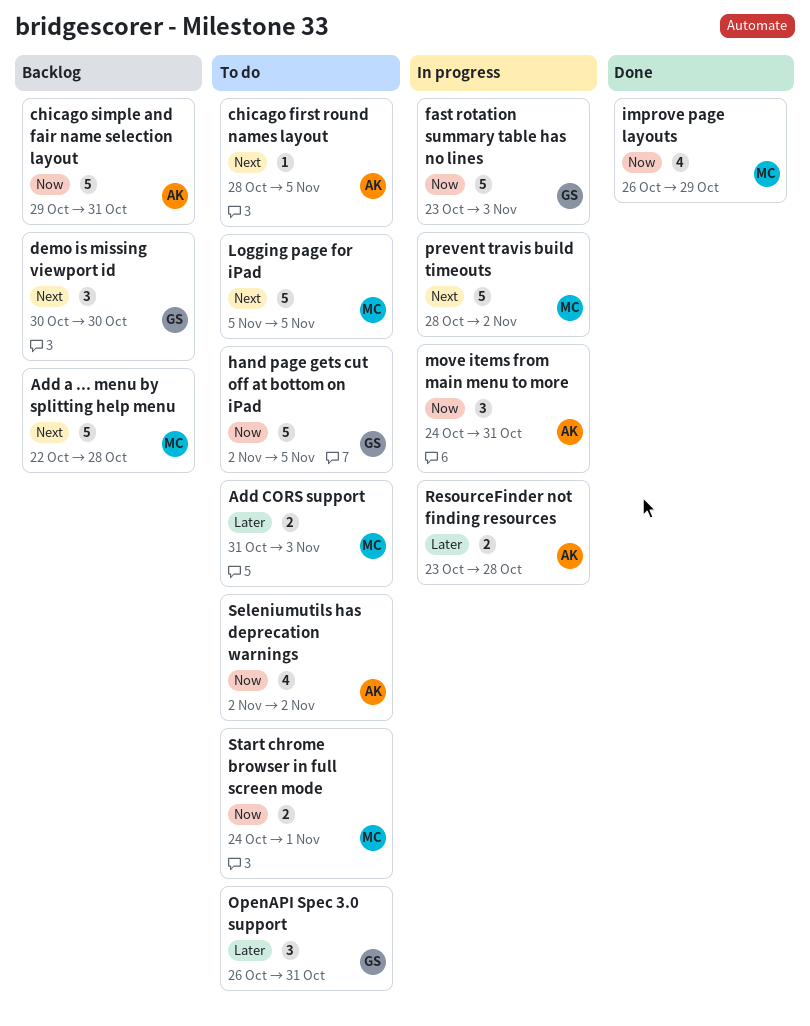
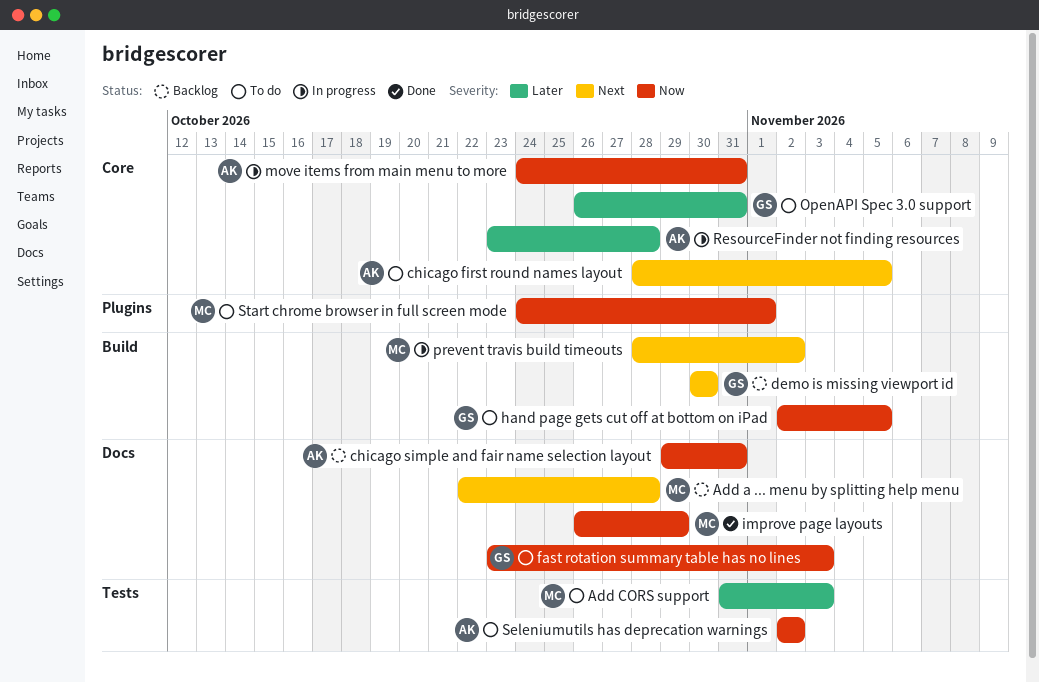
fast rotation summary table has no lines, status: In progress -> To do
Logging page for iPad: present -> none

